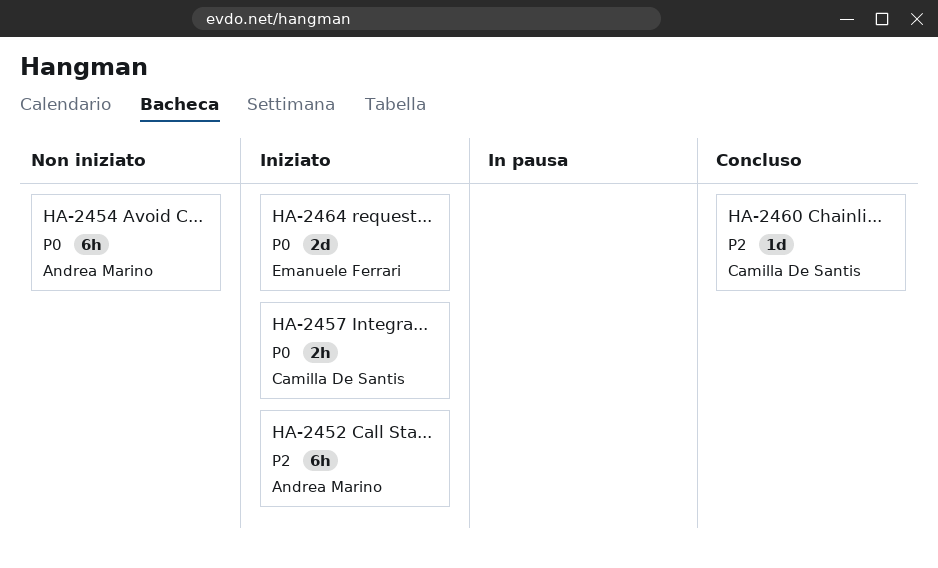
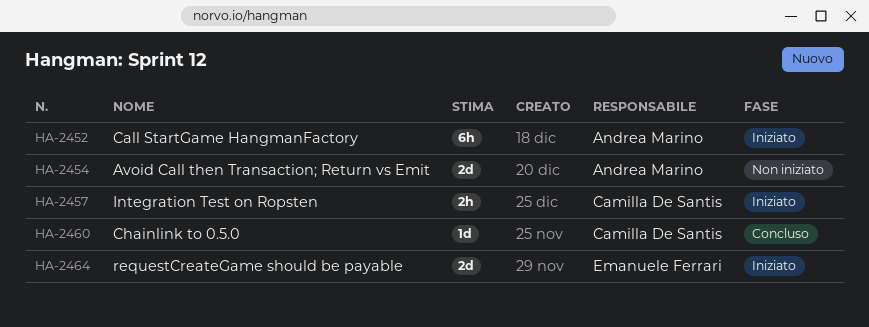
HA-2454, estimate: 6h -> 2d

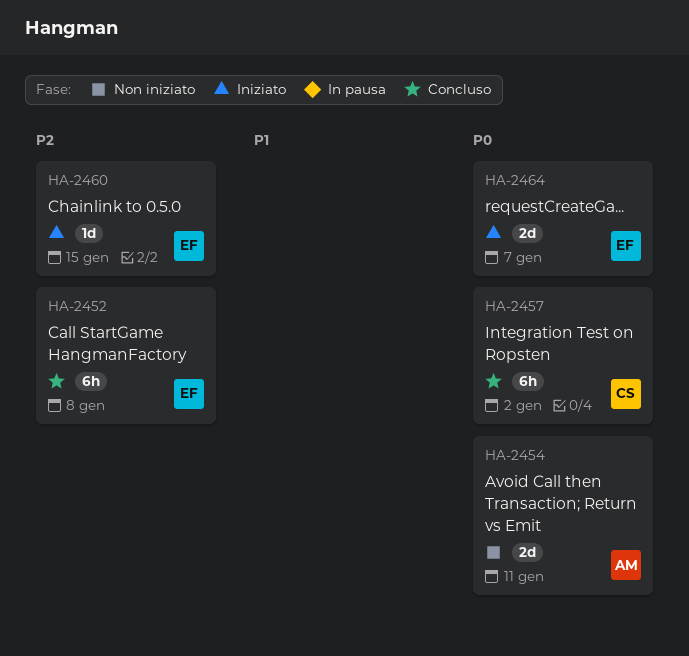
HA-2452, status: Iniziato -> Concluso
HA-2452, owner: Andrea Marino -> Emanuele Ferrari
HA-2457, status: Iniziato -> Concluso
HA-2457, estimate: 2h -> 6h
HA-2460, status: Concluso -> Iniziato
HA-2460, owner: Camilla De Santis -> Emanuele Ferrari

